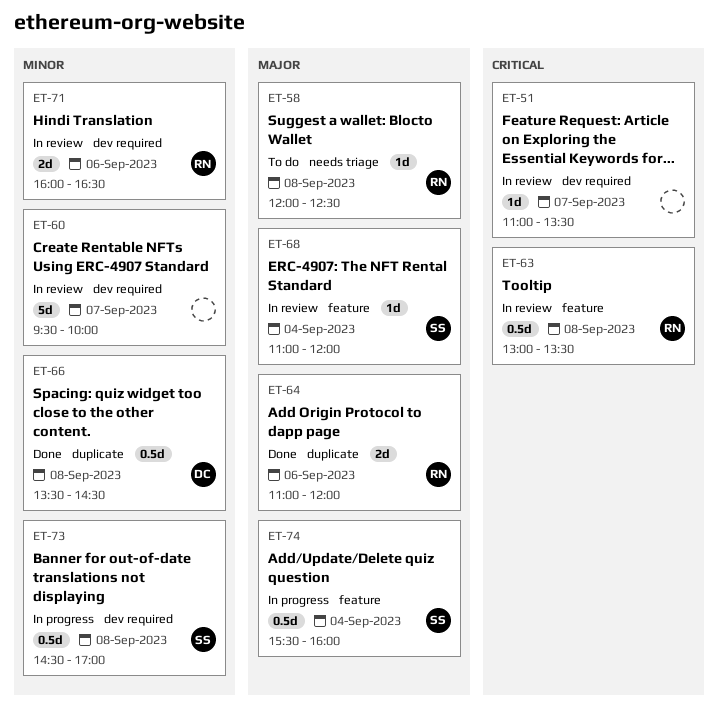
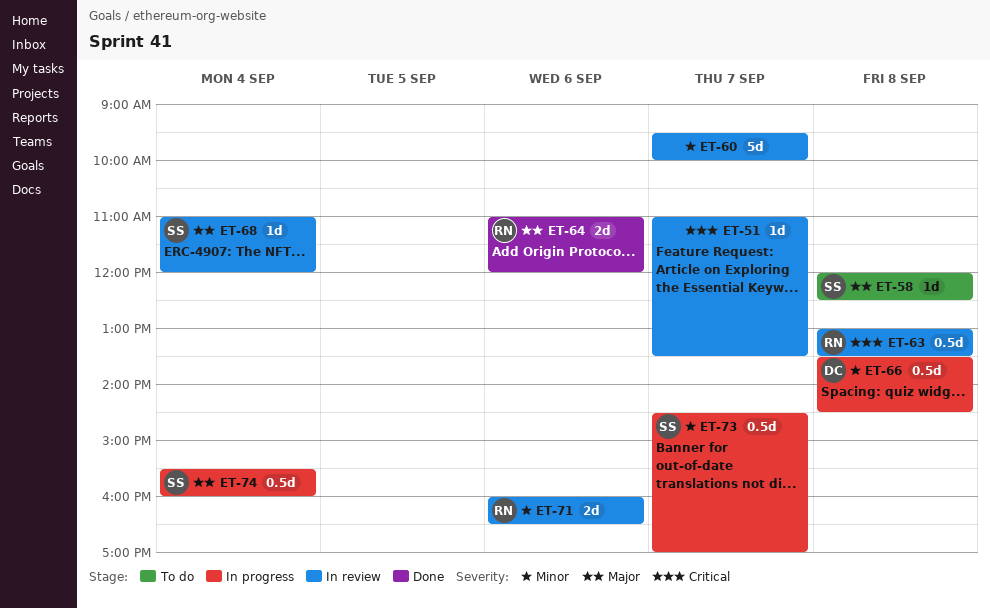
ET-58, owner: RN -> SS
ET-66, status: Done -> In progress
ET-73, day: Sep 8 -> Sep 7

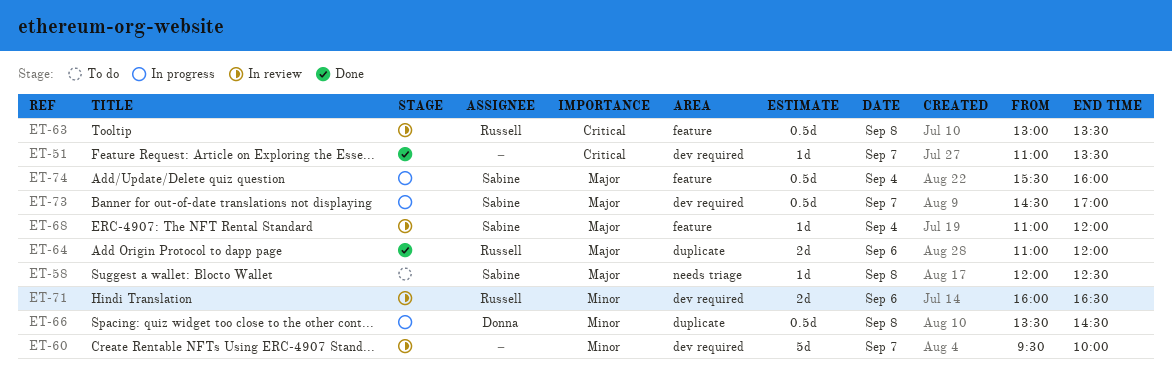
ET-51, status: In review -> Done
ET-73, priority: Minor -> Major

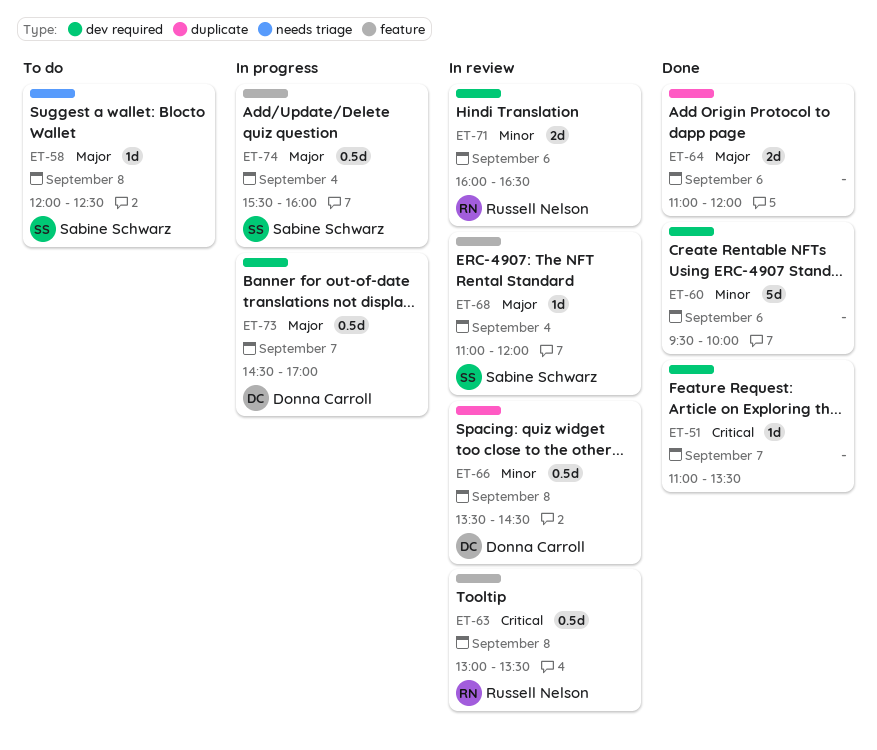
ET-60, status: In review -> Done
ET-60, day: Sep 7 -> Sep 6
ET-64, owner: Russell Nelson -> none
ET-66, status: In progress -> In review
ET-73, owner: Sabine Schwarz -> Donna Carroll

